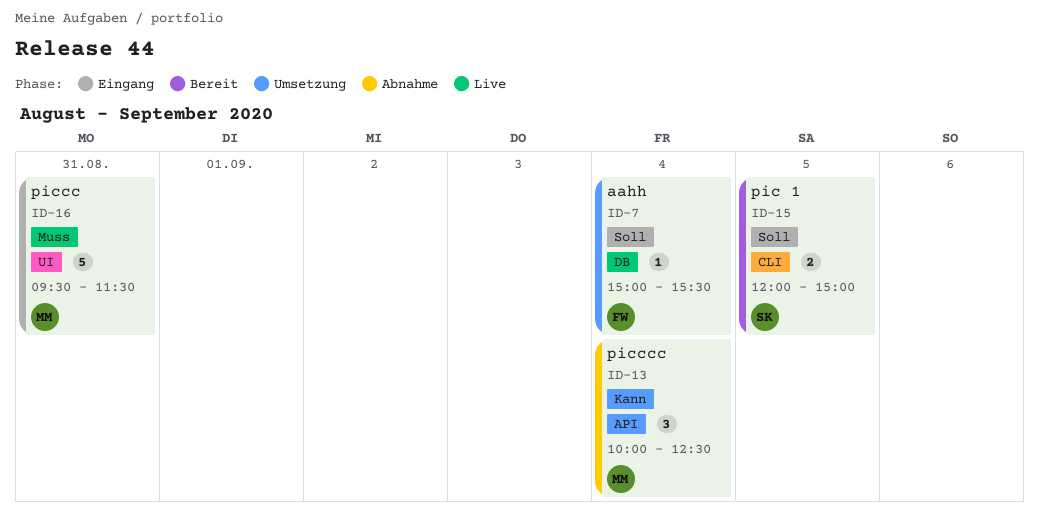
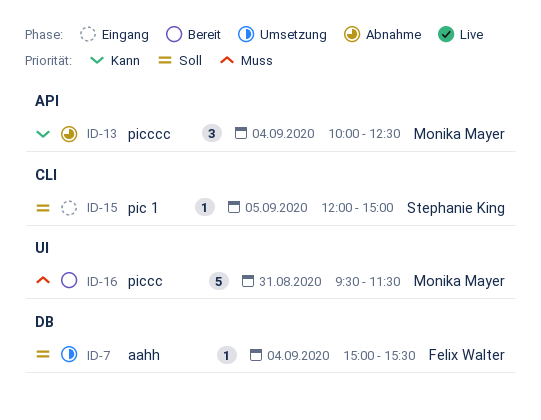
ID-15, status: Bereit -> Eingang
ID-15, estimate: 2 -> 1
ID-16, status: Eingang -> Bereit

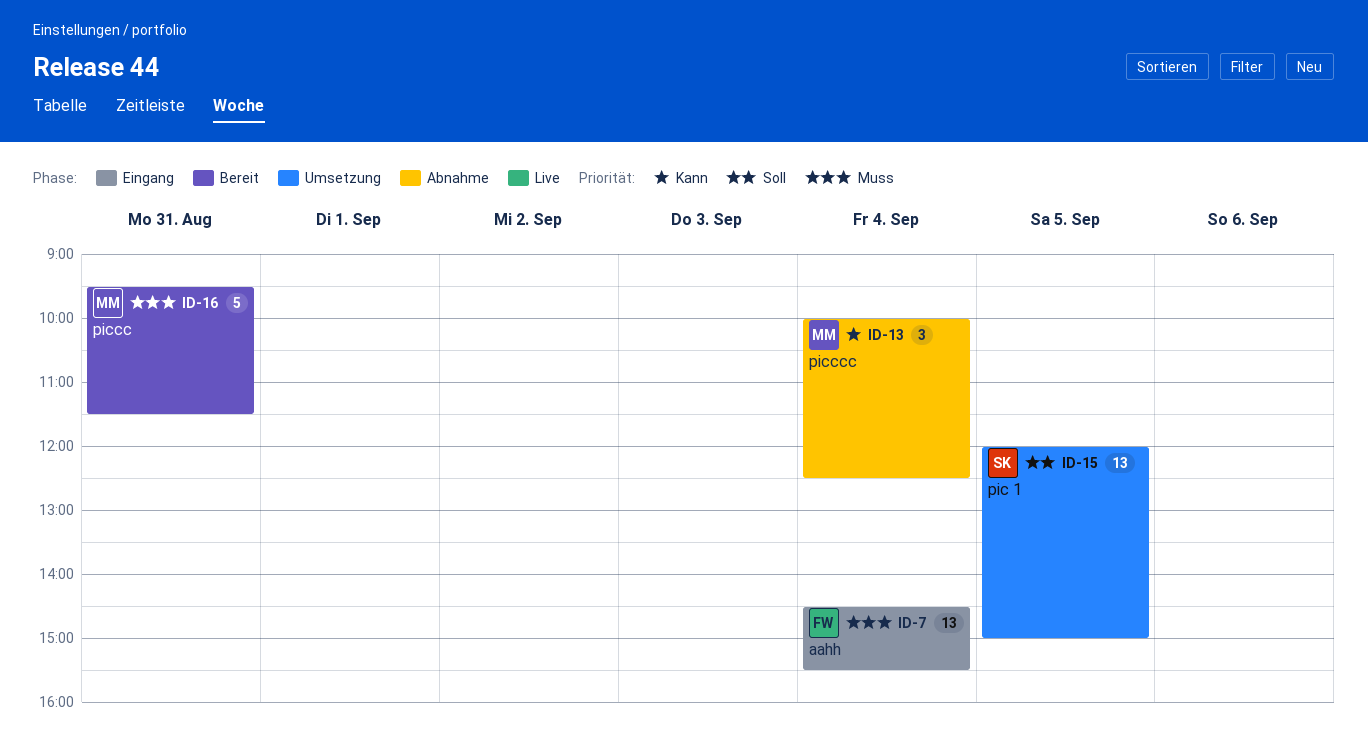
ID-7, status: Umsetzung -> Eingang
ID-7, priority: Soll -> Muss
ID-7, estimate: 1 -> 13
ID-7, begins: 15:00 -> 14:30
ID-15, status: Eingang -> Umsetzung
ID-15, estimate: 1 -> 13

